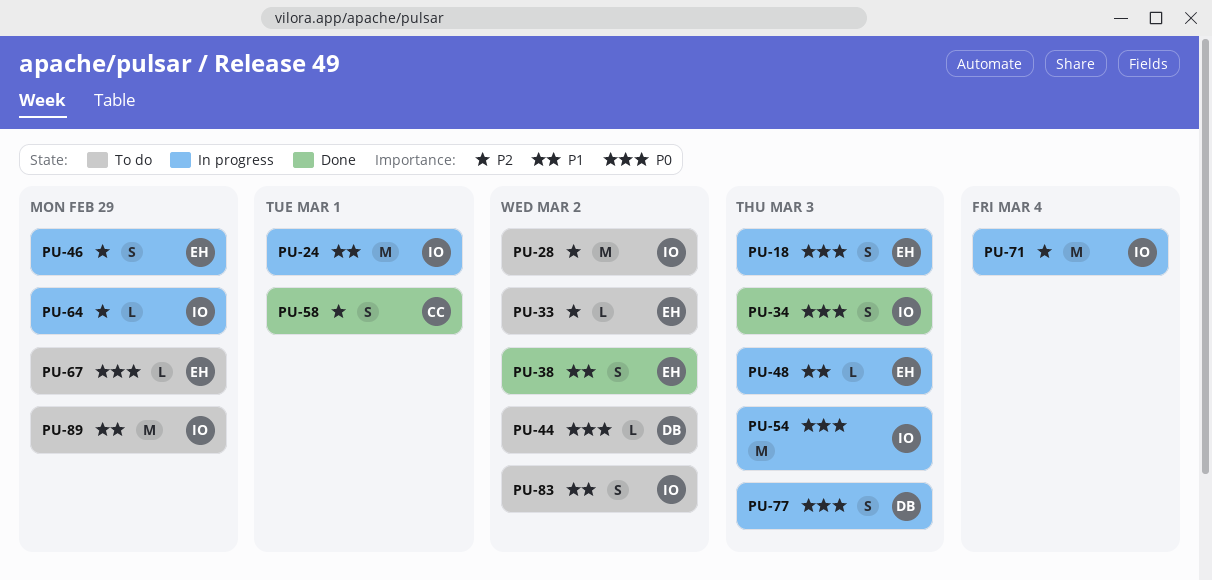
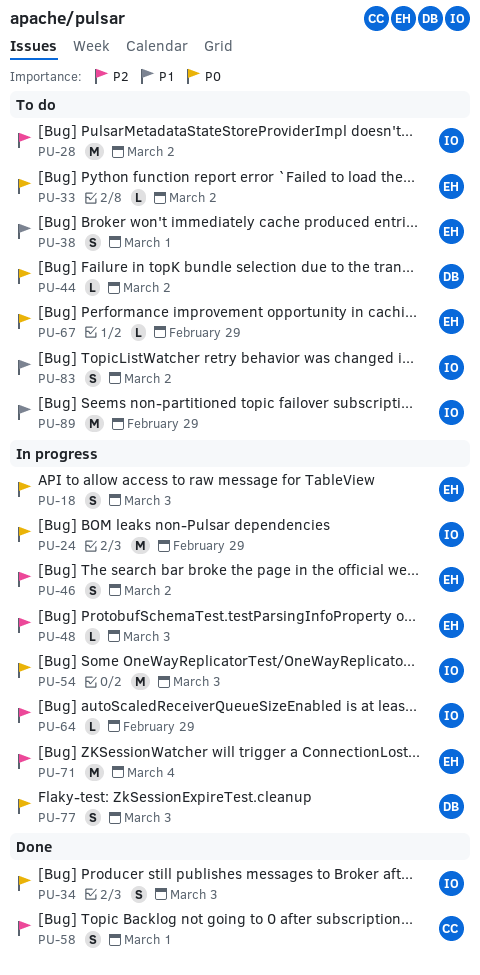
PU-24, priority: P1 -> P0
PU-24, due: Mar 1 -> Feb 29
PU-33, priority: P2 -> P0
PU-38, status: Done -> To do
PU-38, due: Mar 2 -> Mar 1
PU-46, due: Feb 29 -> Mar 2
PU-48, priority: P1 -> P2
PU-71, owner: IO -> EH

